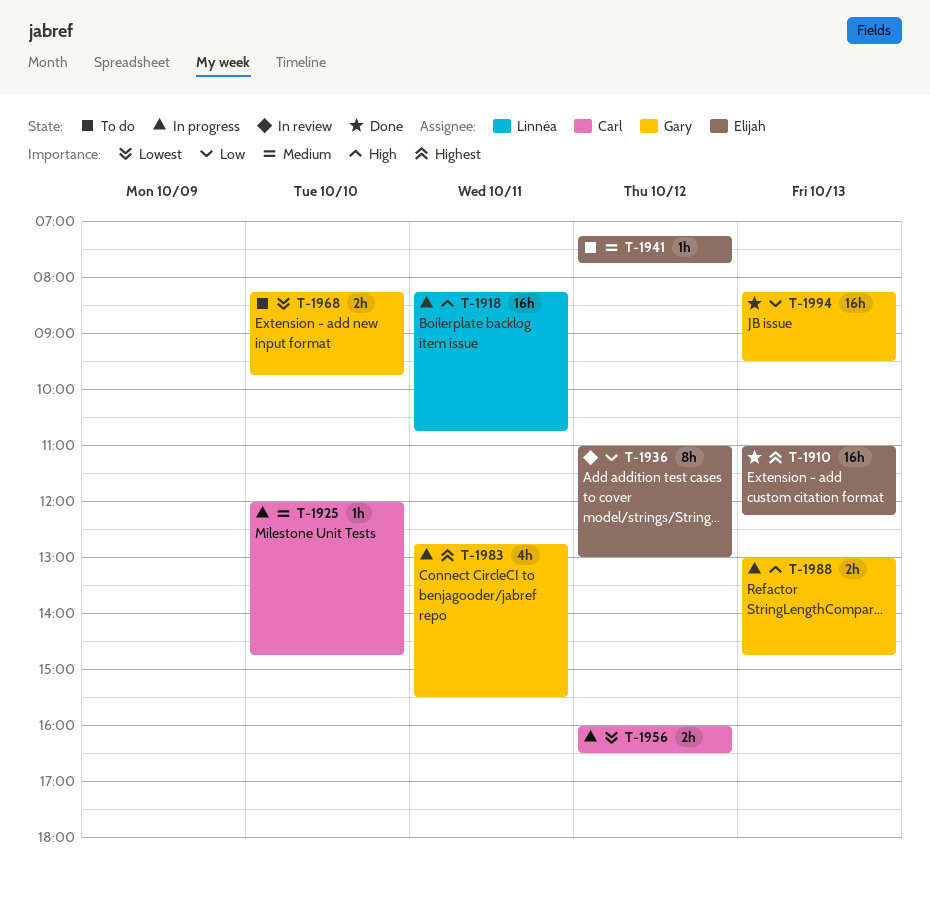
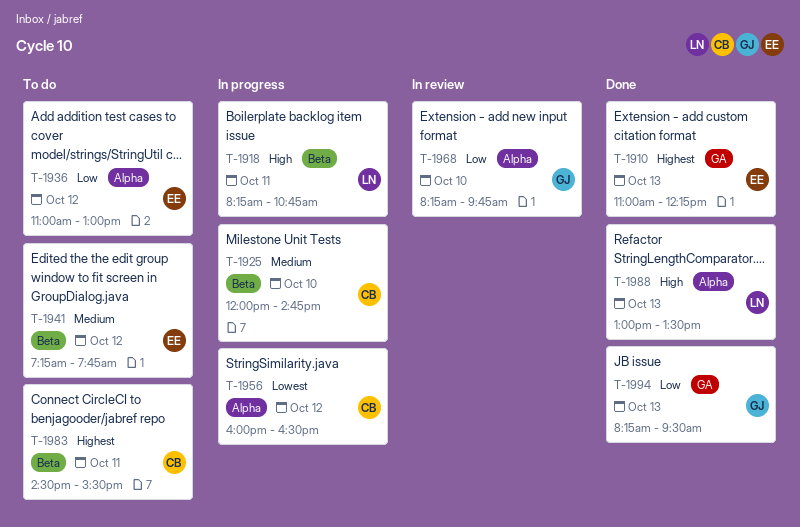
T-1936, status: In review -> To do
T-1968, status: To do -> In review
T-1968, priority: Lowest -> Low
T-1983, status: In progress -> To do
T-1983, owner: Gary -> Carl
T-1983, begins: 12:45 -> 14:30
T-1988, status: In progress -> Done
T-1988, owner: Gary -> Linnéa
T-1988, ends: 14:45 -> 13:30

